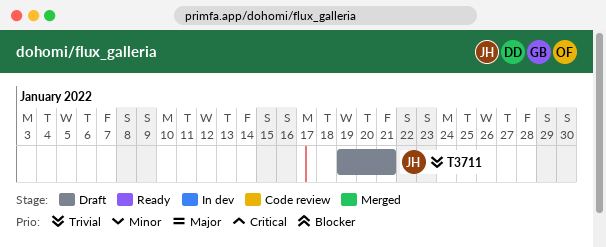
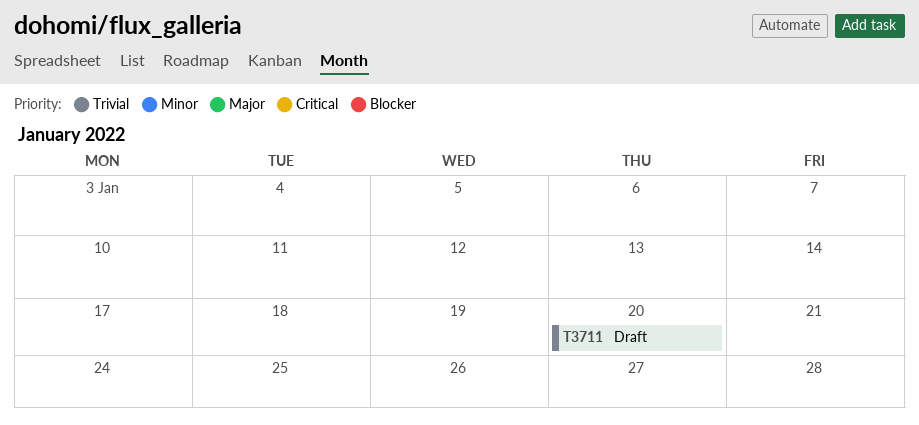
T3711, due: Jan 21 -> Jan 20

